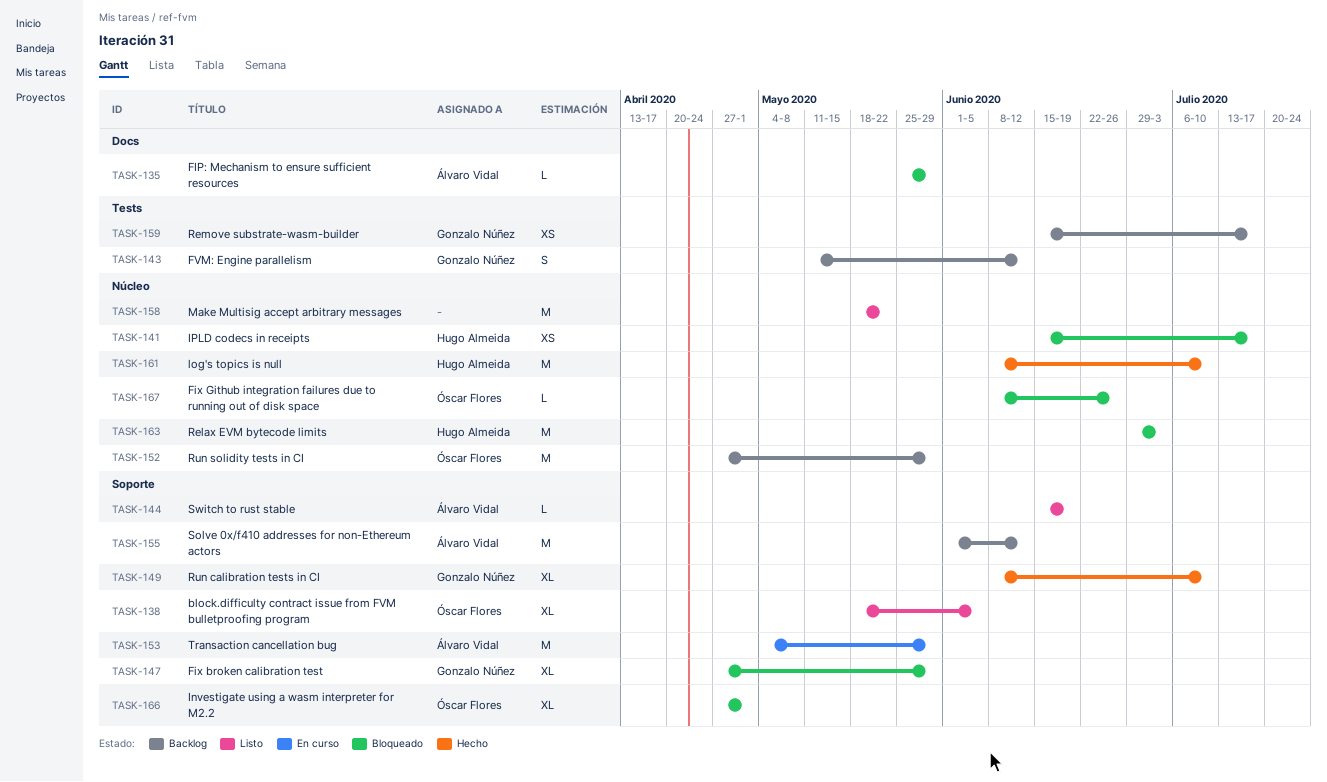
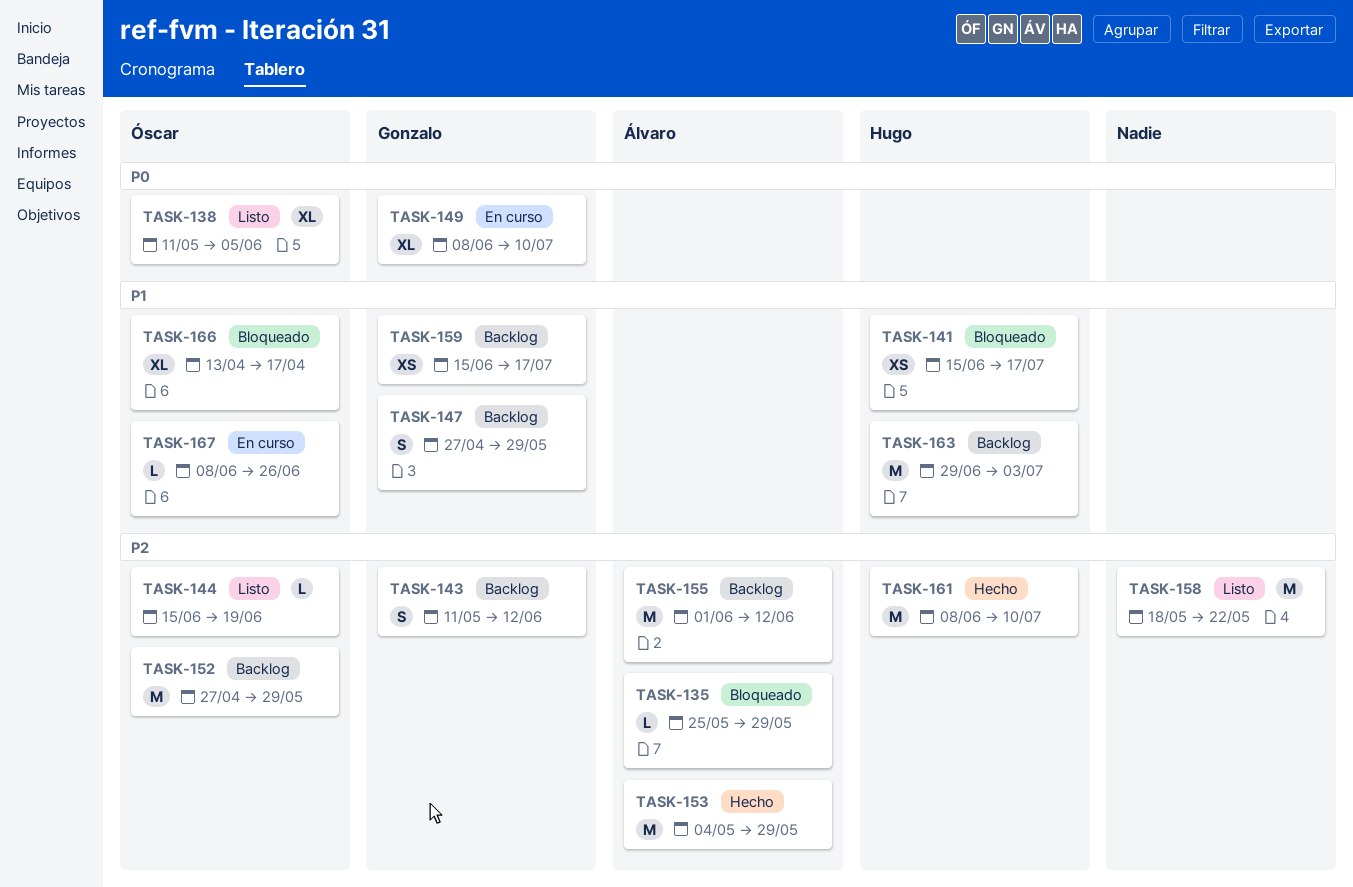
TASK-138, start: May 18 -> May 11
TASK-144, owner: Álvaro Vidal -> Óscar Flores
TASK-147, status: Bloqueado -> Backlog
TASK-147, estimate: XL -> S
TASK-149, status: Hecho -> En curso
TASK-153, status: En curso -> Hecho
TASK-163, status: Bloqueado -> Backlog
TASK-166, start: Apr 27 -> Apr 13
TASK-166, due: May 1 -> Apr 17
TASK-167, status: Bloqueado -> En curso

